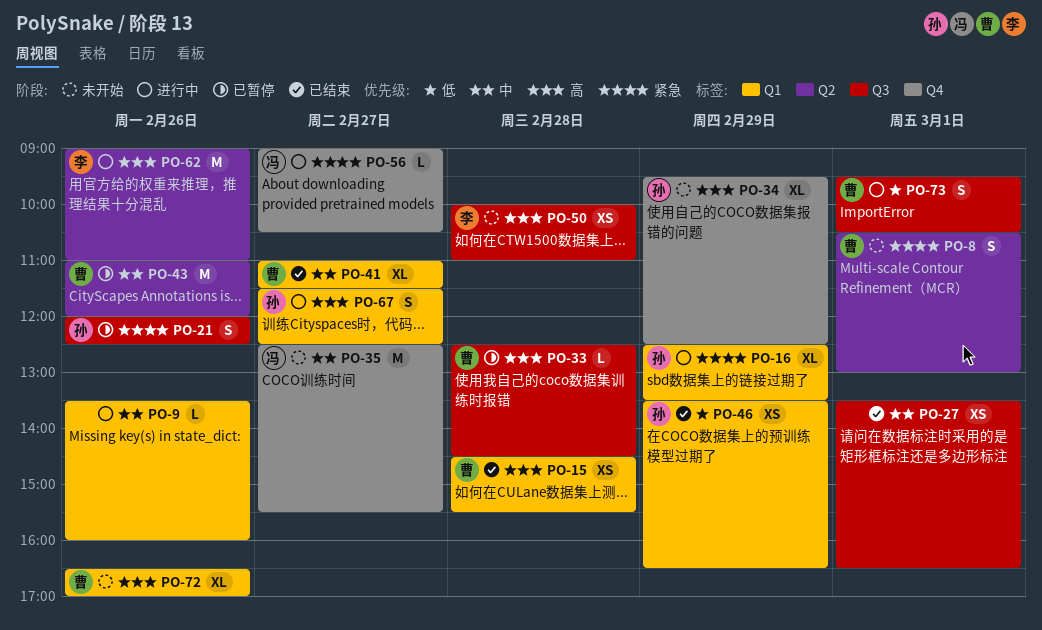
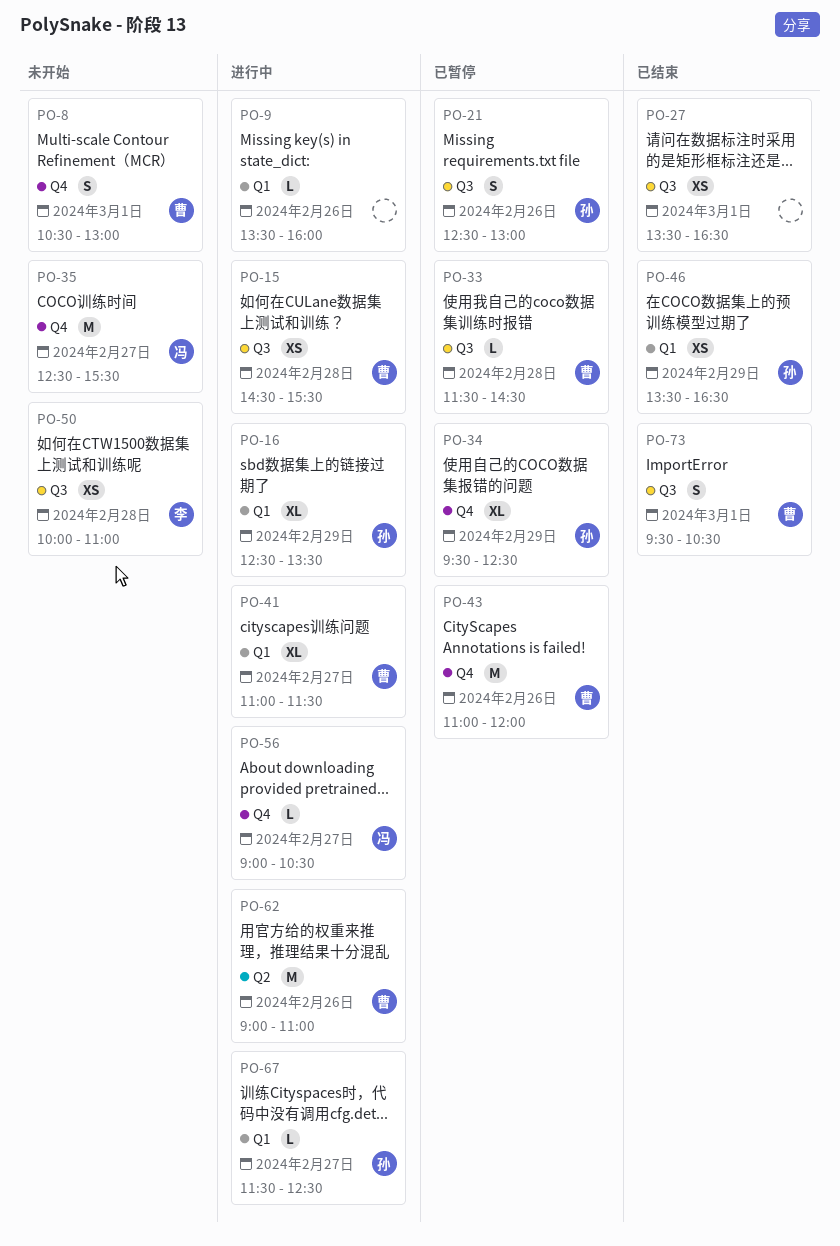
PO-8, label: Q2 -> Q4
PO-15, status: 已结束 -> 进行中
PO-15, label: Q1 -> Q3
PO-21, begins: 12:00 -> 12:30
PO-21, ends: 12:30 -> 13:00
PO-33, begins: 12:30 -> 11:30
PO-34, status: 未开始 -> 已暂停
PO-41, status: 已结束 -> 进行中
PO-43, label: Q2 -> Q4
PO-62, owner: 李 -> 曹
PO-67, estimate: S -> L
PO-72: present -> none
PO-73, status: 进行中 -> 已结束

